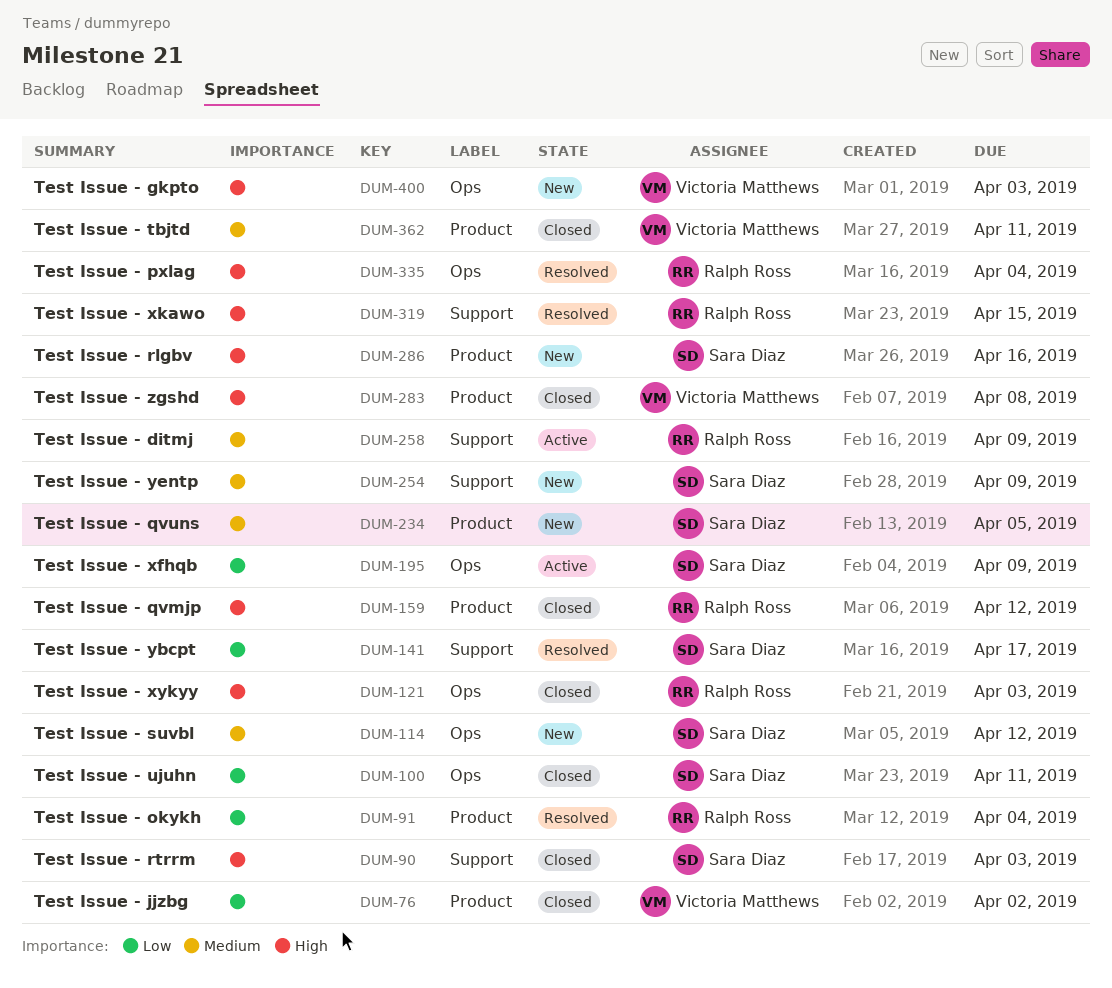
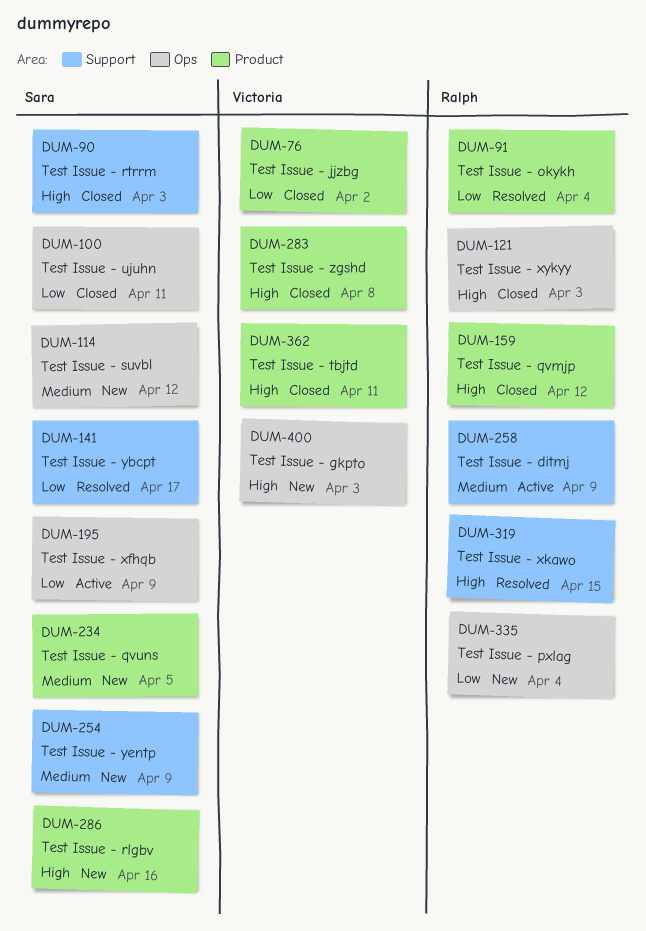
DUM-335, status: Resolved -> New
DUM-335, priority: High -> Low
DUM-362, priority: Medium -> High

